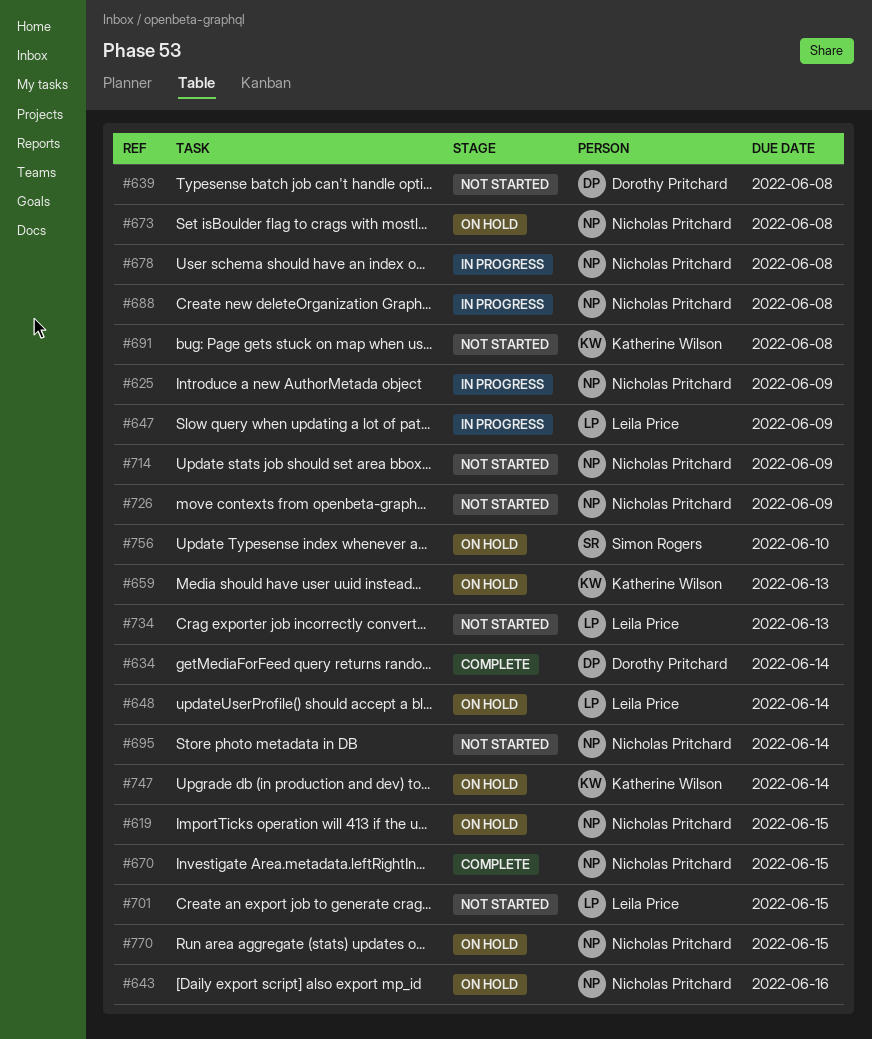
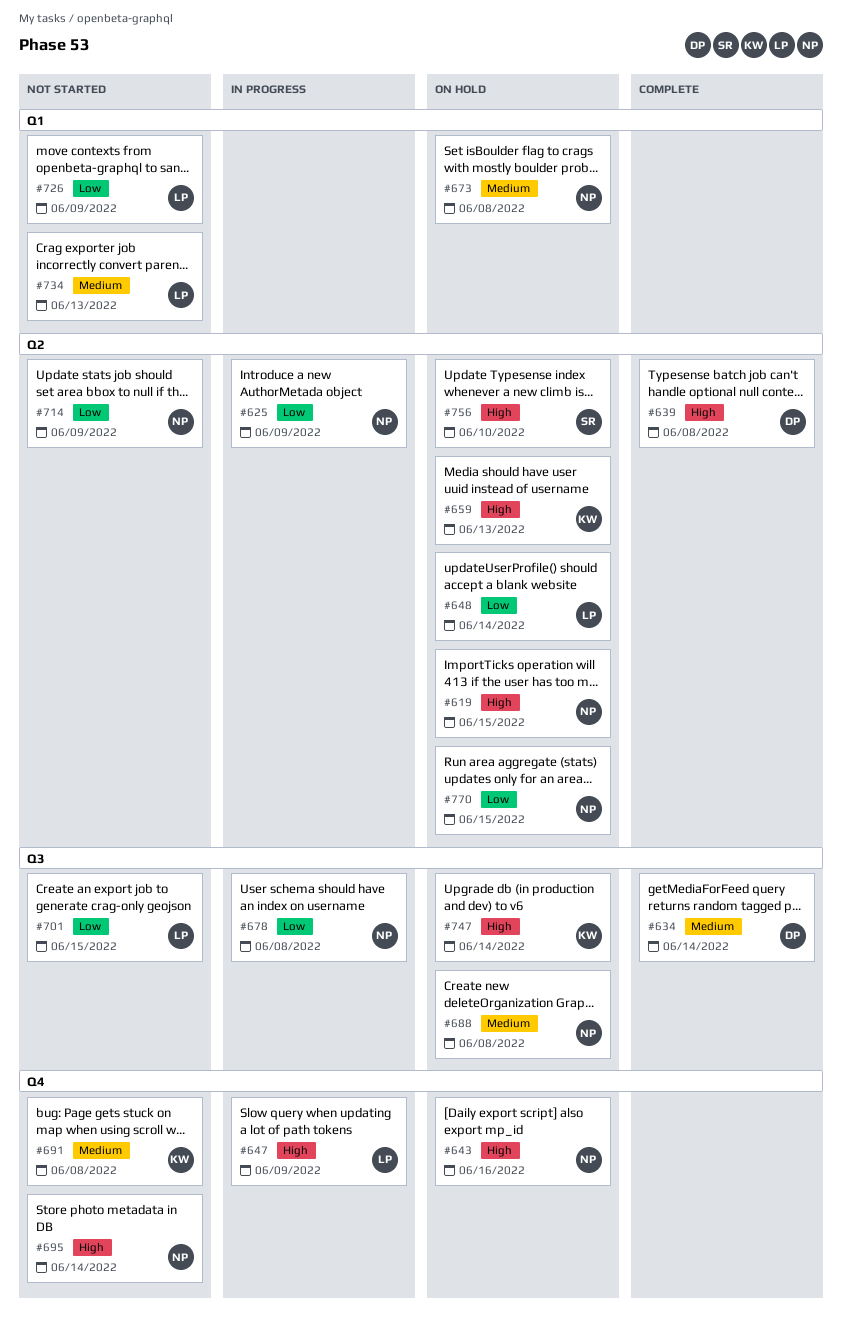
#639, status: Not started -> Complete
#670: present -> none
#688, status: In progress -> On hold
#726, owner: Nicholas Pritchard -> Leila Price

